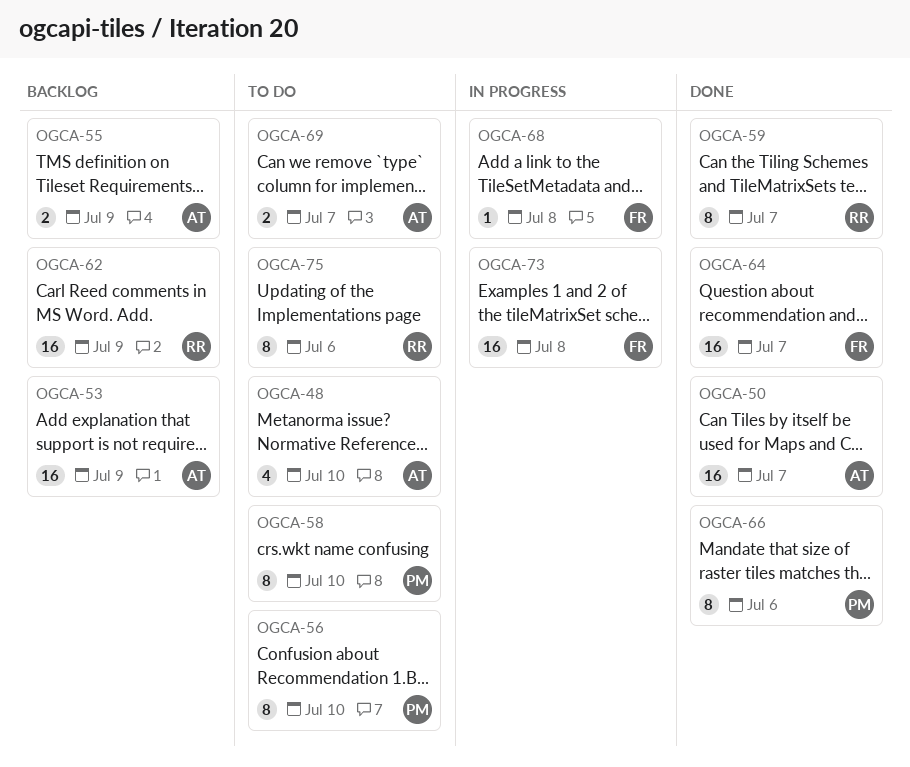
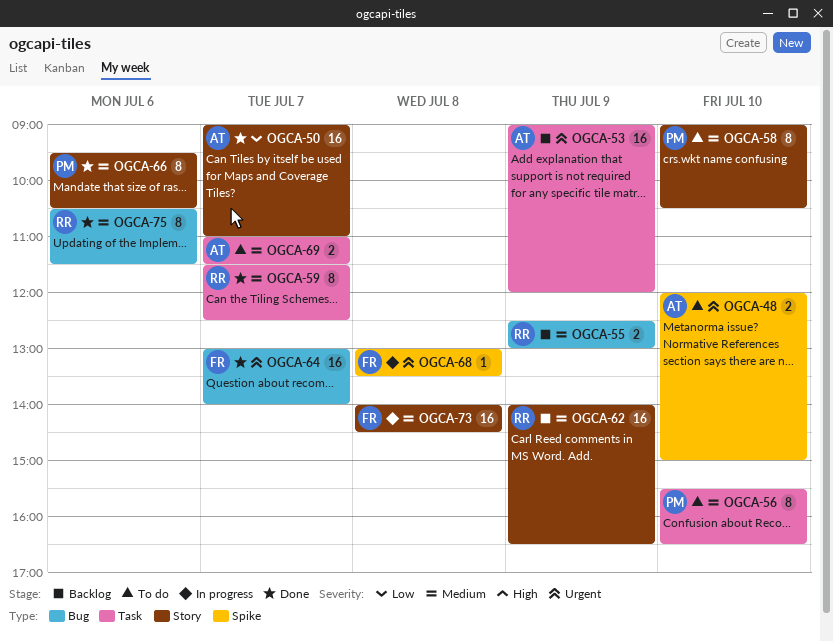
OGCA-48, estimate: 4 -> 2
OGCA-55, owner: AT -> RR
OGCA-75, status: To do -> Done

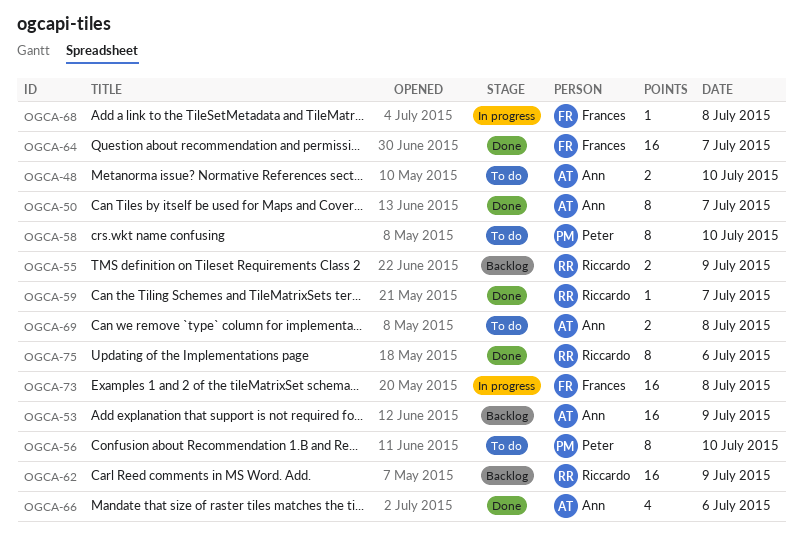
OGCA-50, estimate: 16 -> 8
OGCA-59, estimate: 8 -> 1
OGCA-66, owner: Peter -> Ann
OGCA-66, estimate: 8 -> 4
OGCA-69, day: Jul 7 -> Jul 8

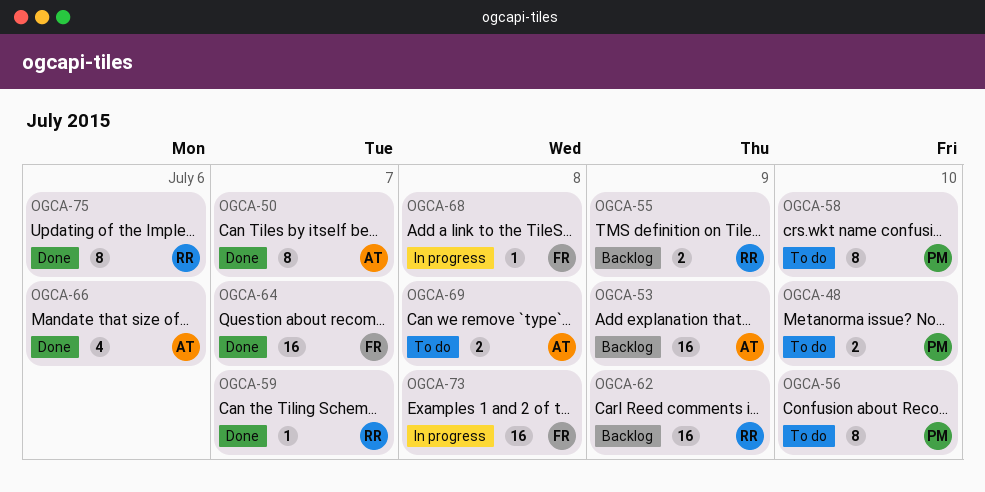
OGCA-48, owner: Ann -> Peter

